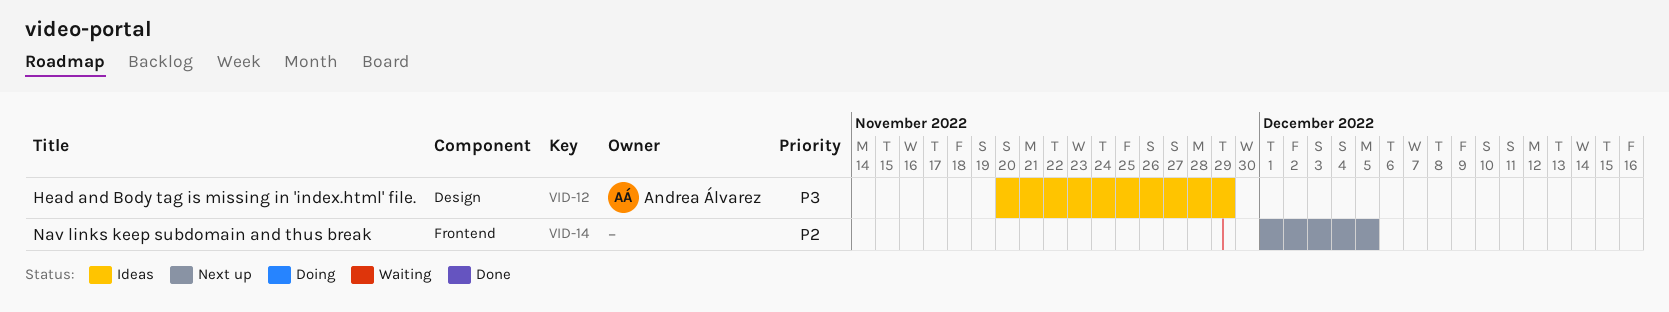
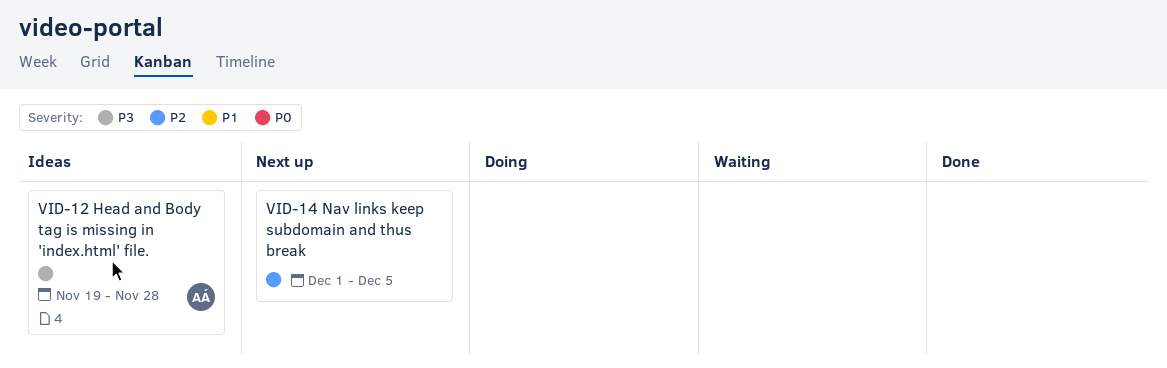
VID-12, start: Nov 20 -> Nov 19
VID-12, due: Nov 29 -> Nov 28

